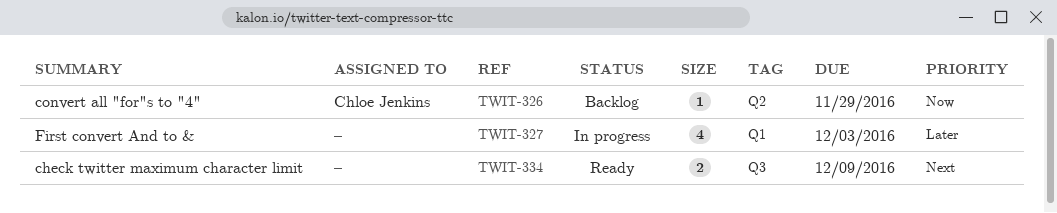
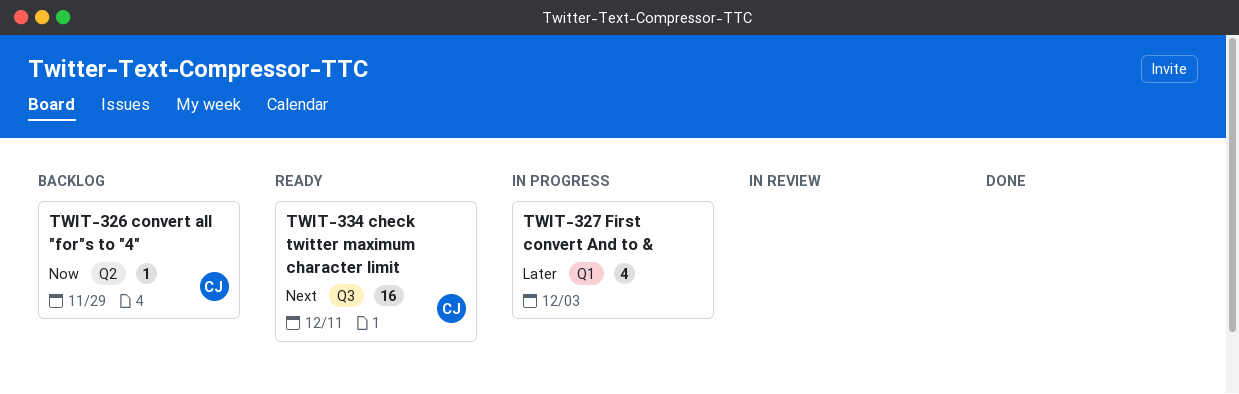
TWIT-334, owner: none -> Chloe Jenkins
TWIT-334, estimate: 2 -> 16
TWIT-334, due: Dec 9 -> Dec 11

